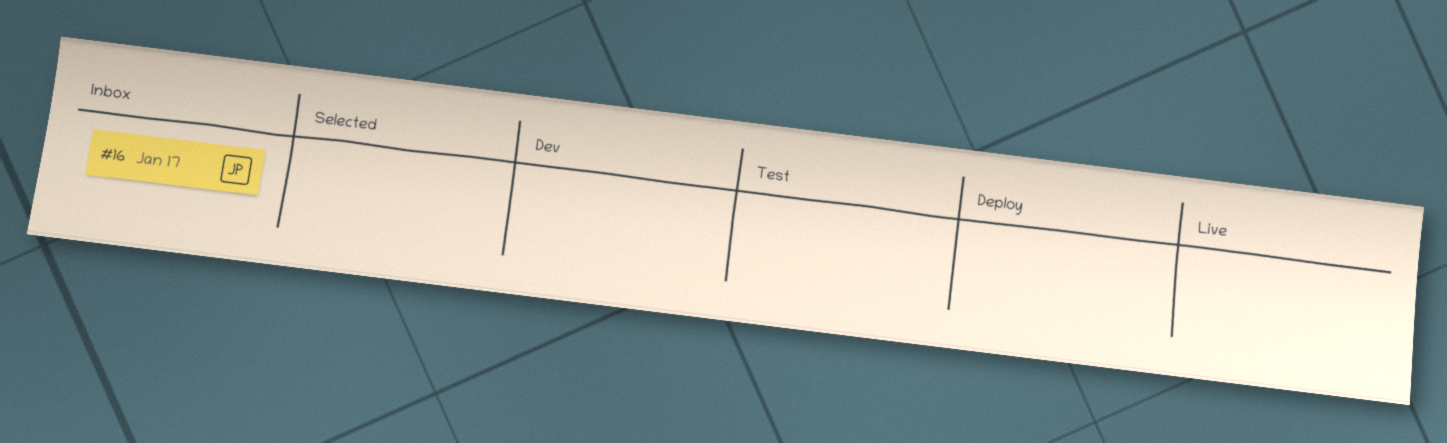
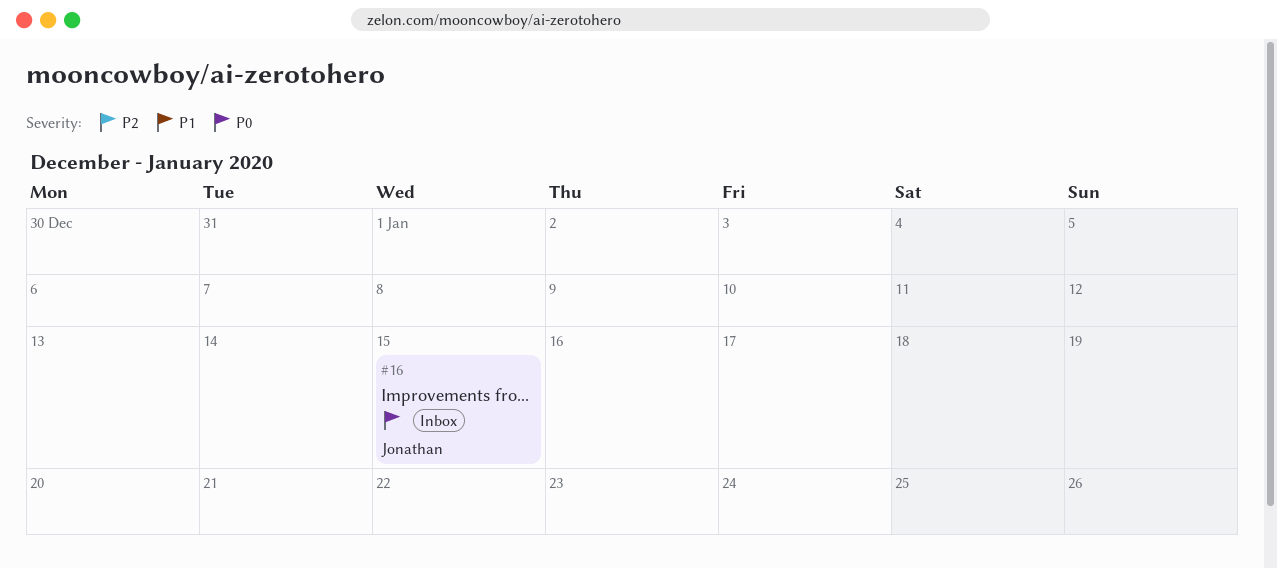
#16, due: Jan 17 -> Jan 15

